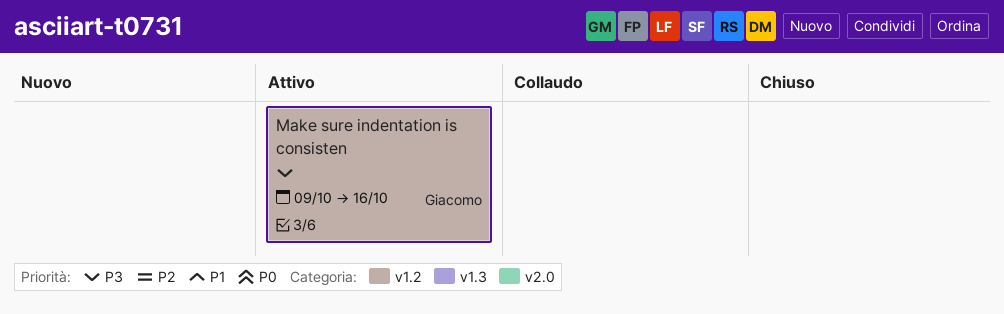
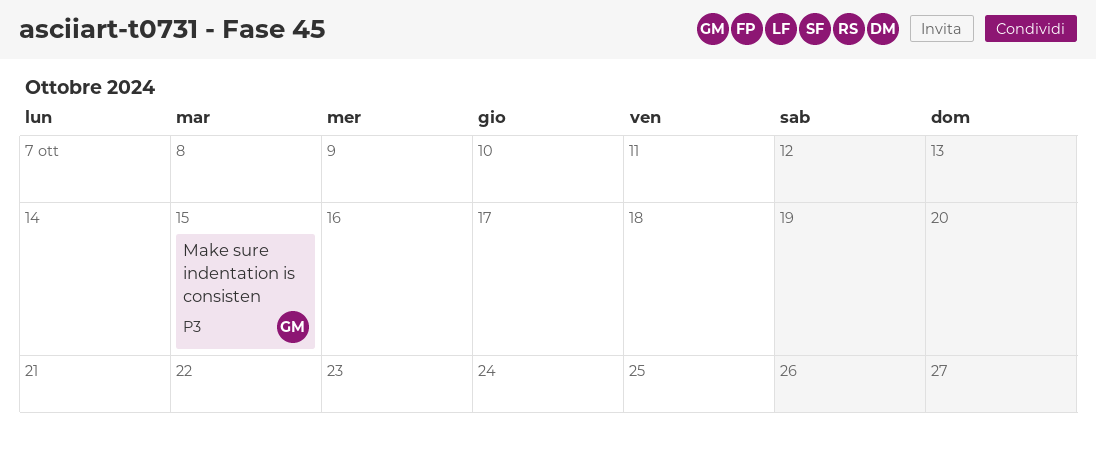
Make sure indentation is consisten, due: Oct 16 -> Oct 15

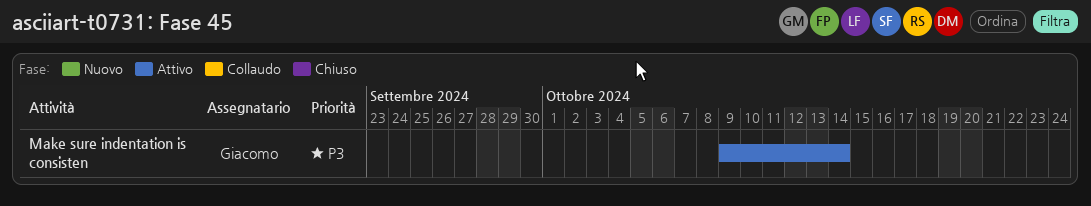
Make sure indentation is consisten, due: Oct 15 -> Oct 14

